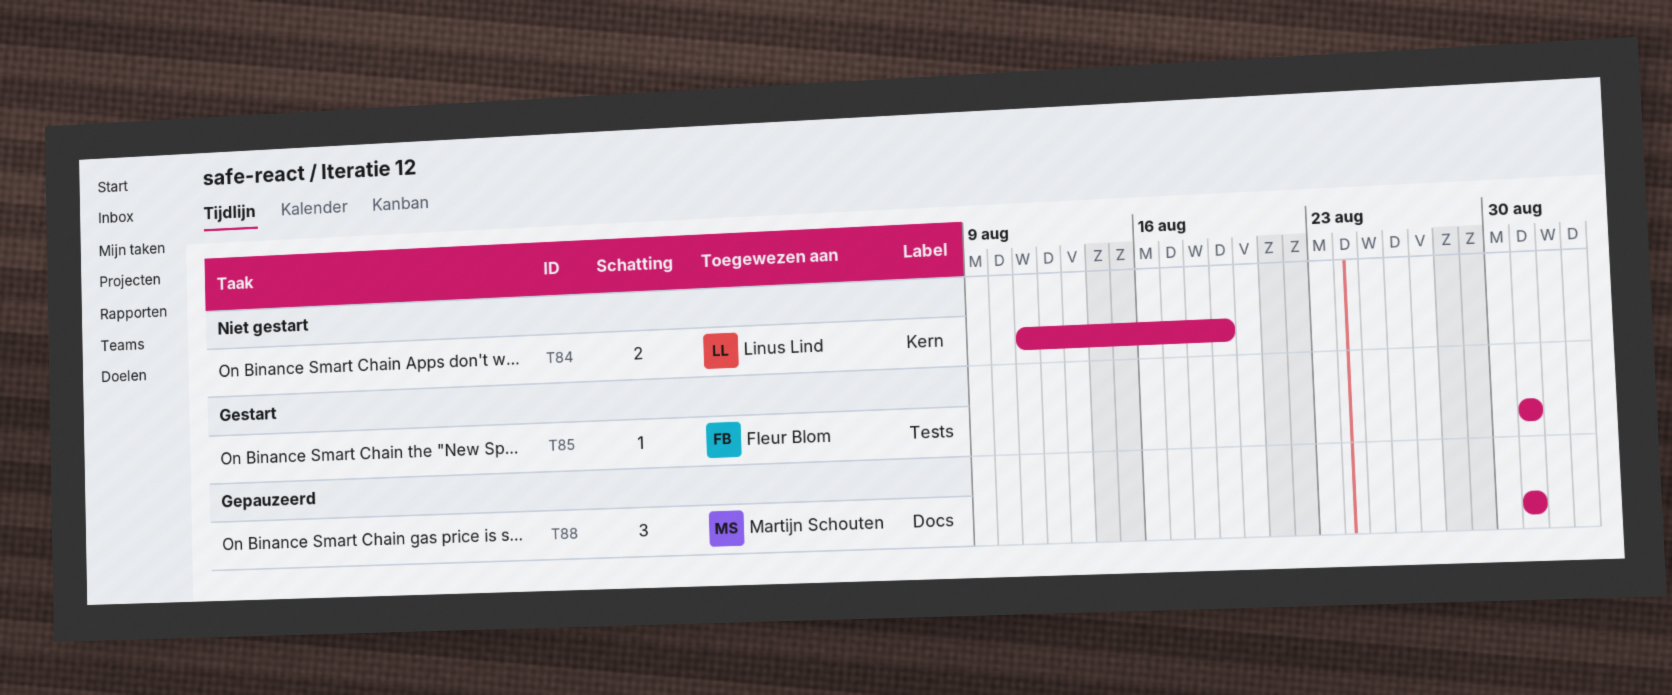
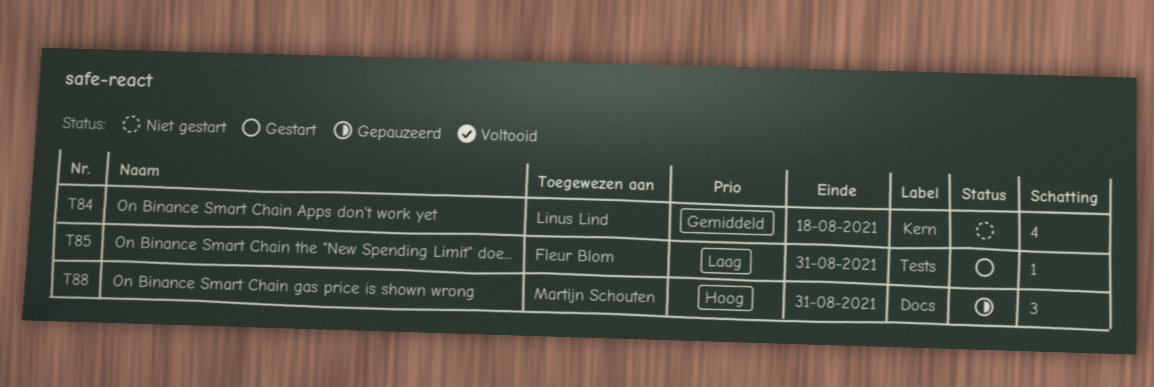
T84, estimate: 2 -> 4
T84, due: Aug 19 -> Aug 18

